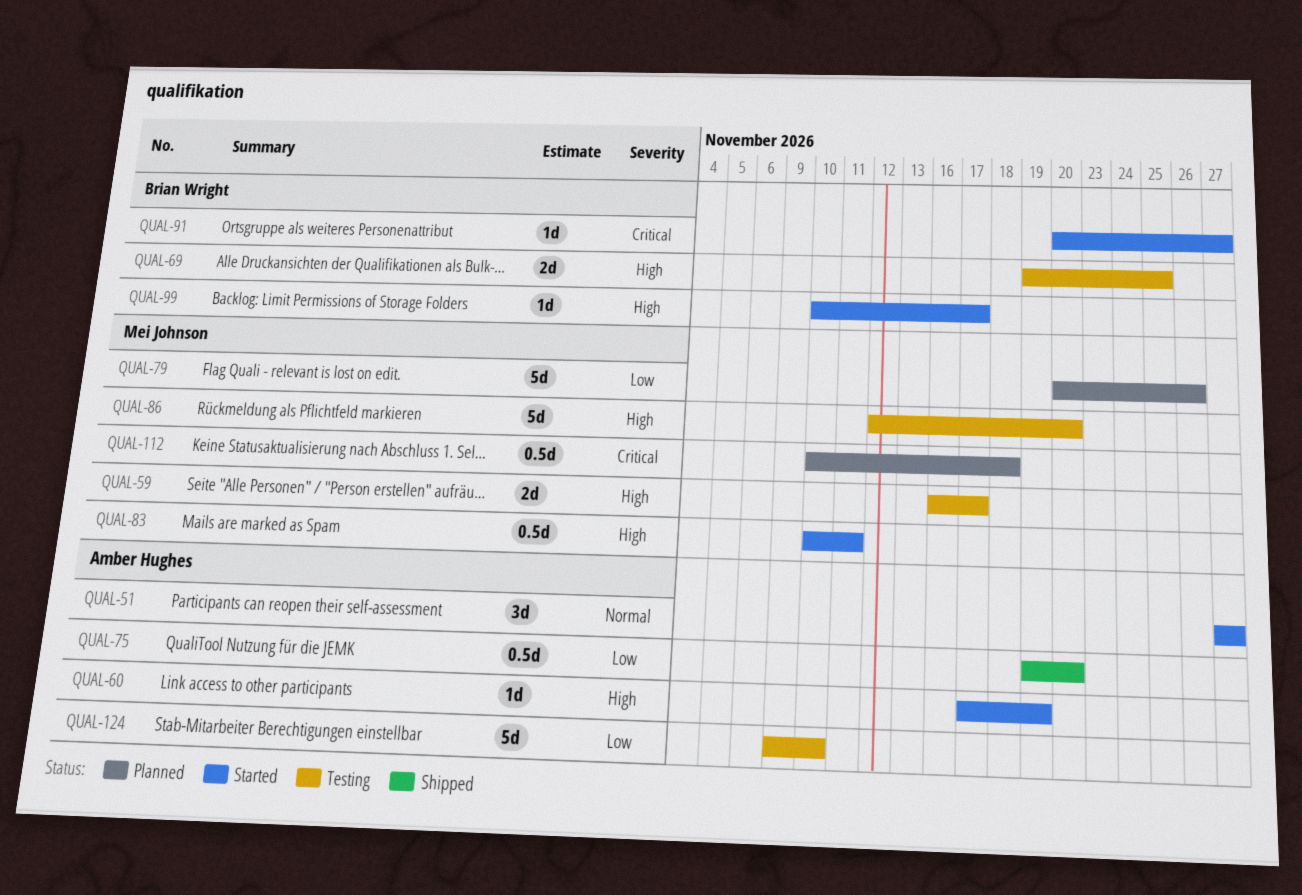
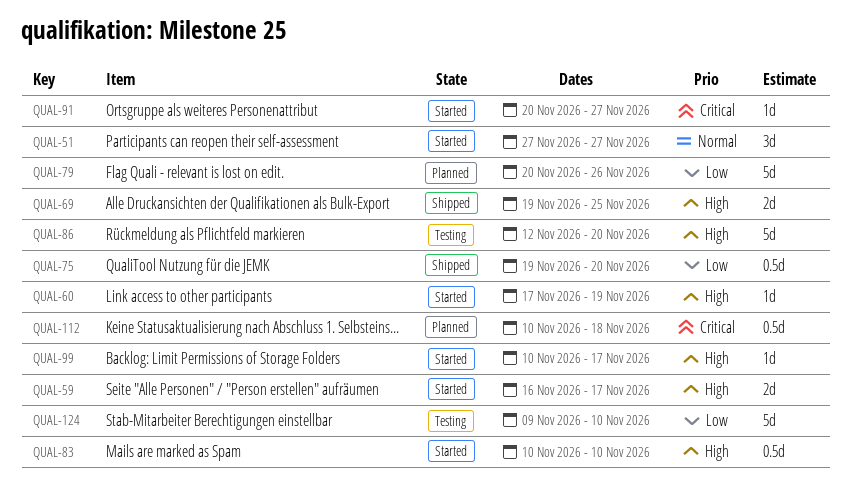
QUAL-59, status: Testing -> Started
QUAL-69, status: Testing -> Shipped
QUAL-83, due: Nov 11 -> Nov 10

